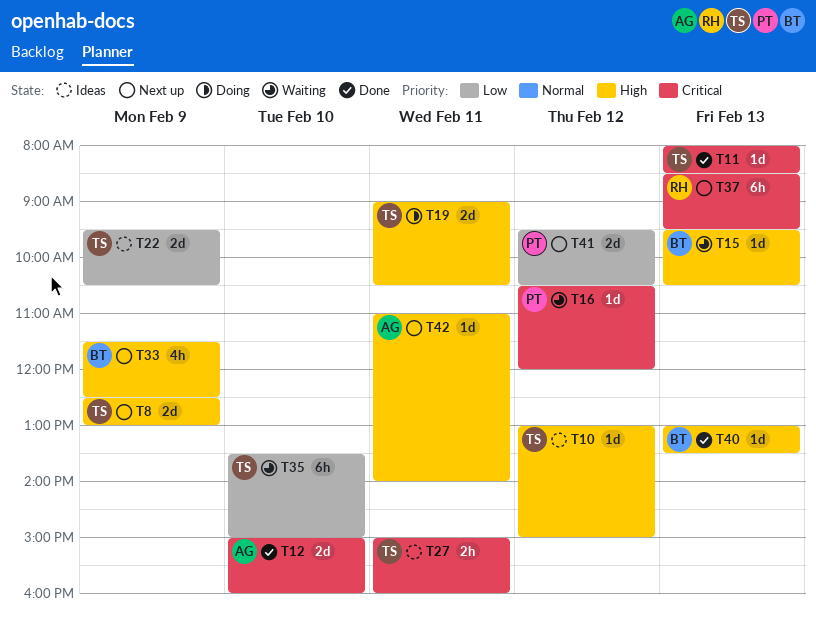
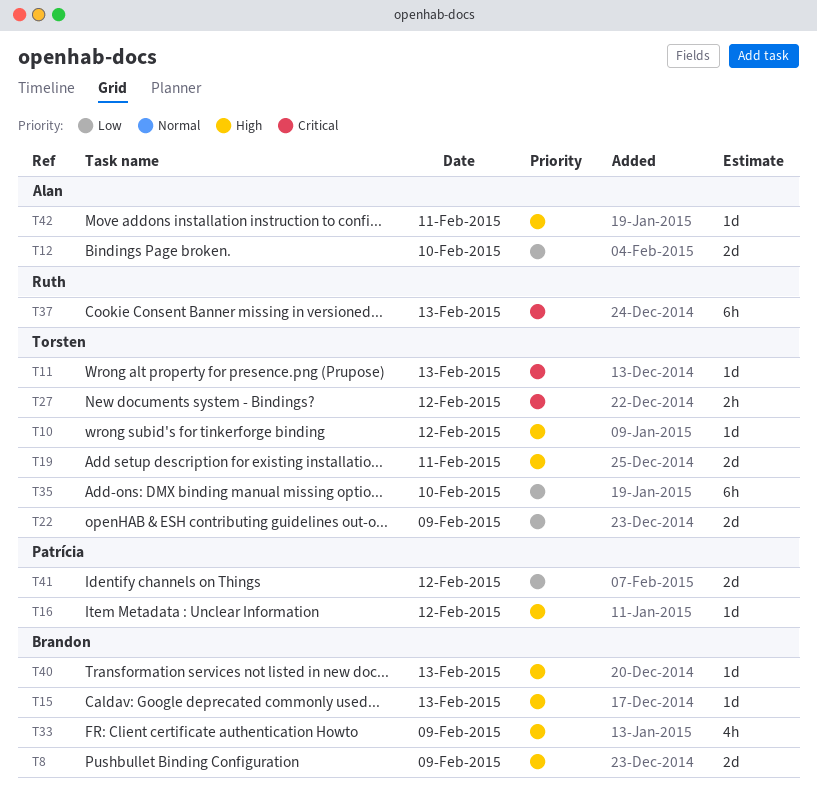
T8, owner: Torsten -> Brandon
T12, priority: Critical -> Low
T16, priority: Critical -> High
T27, day: Feb 11 -> Feb 12

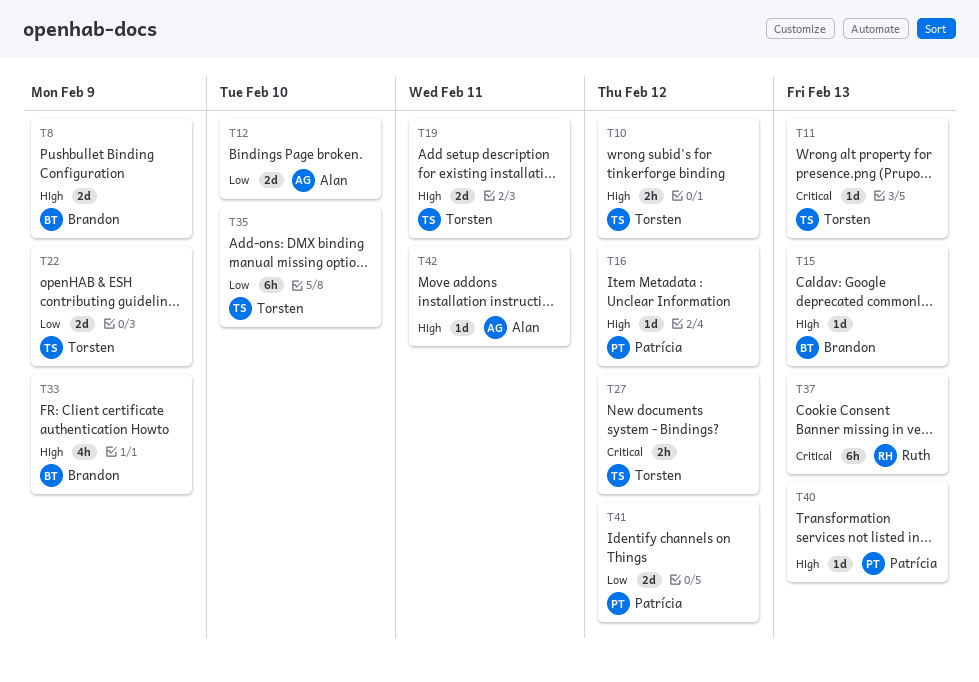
T10, estimate: 1d -> 2h
T40, owner: Brandon -> Patrícia

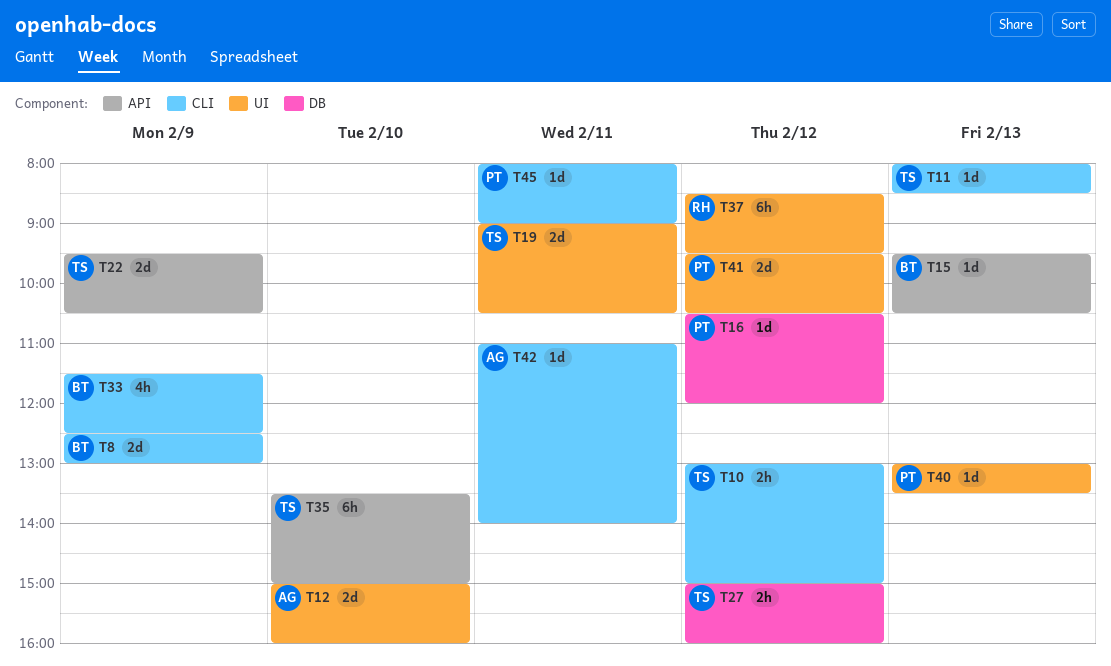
T37, day: Feb 13 -> Feb 12
T45: none -> present

